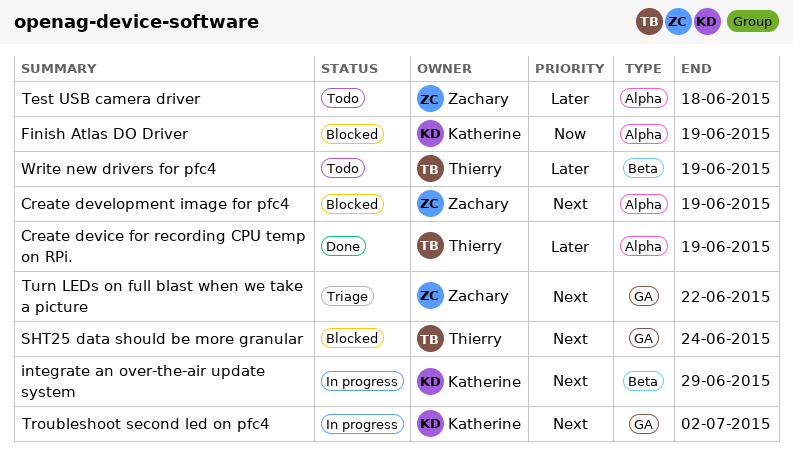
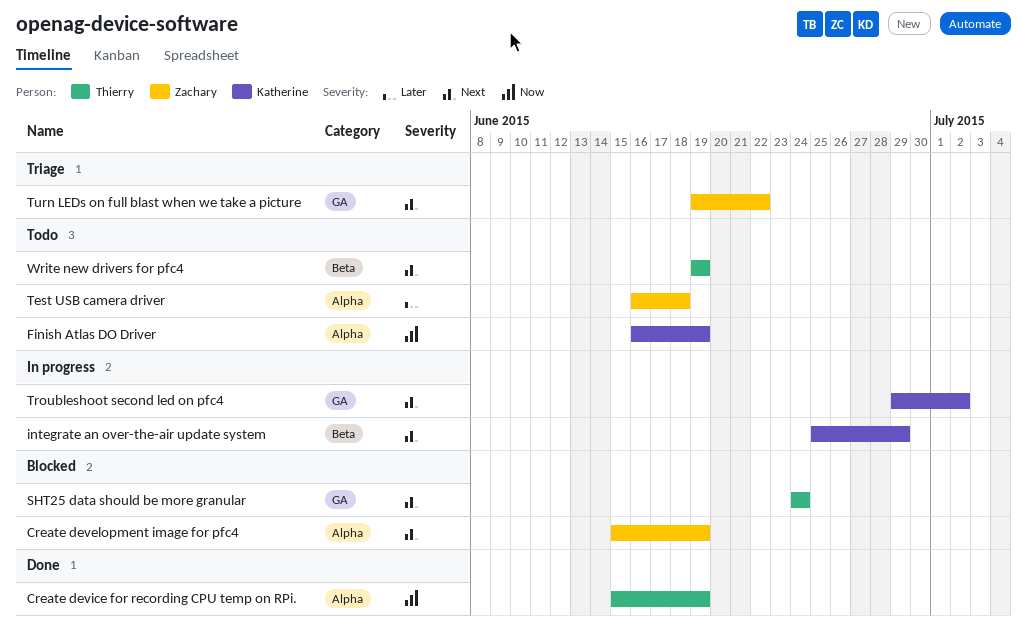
Create device for recording CPU temp on RPi., priority: Later -> Now
Finish Atlas DO Driver, status: Blocked -> Todo
Write new drivers for pfc4, priority: Later -> Next

